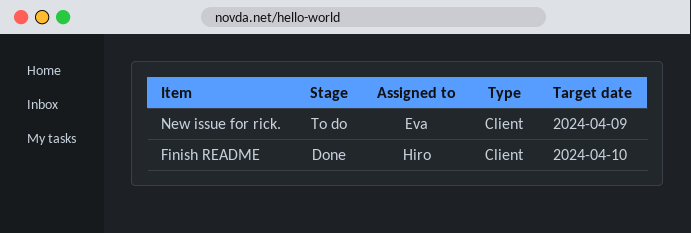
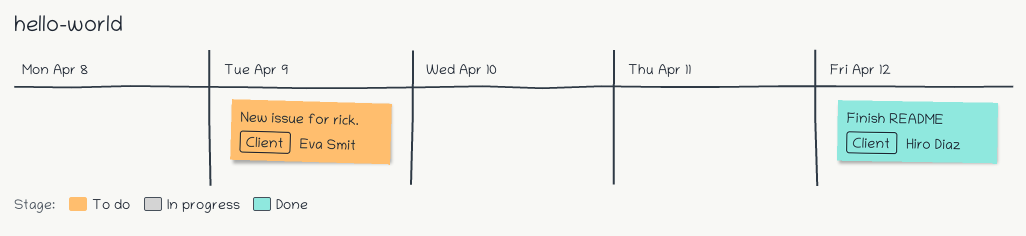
Finish README, due: Apr 10 -> Apr 12

